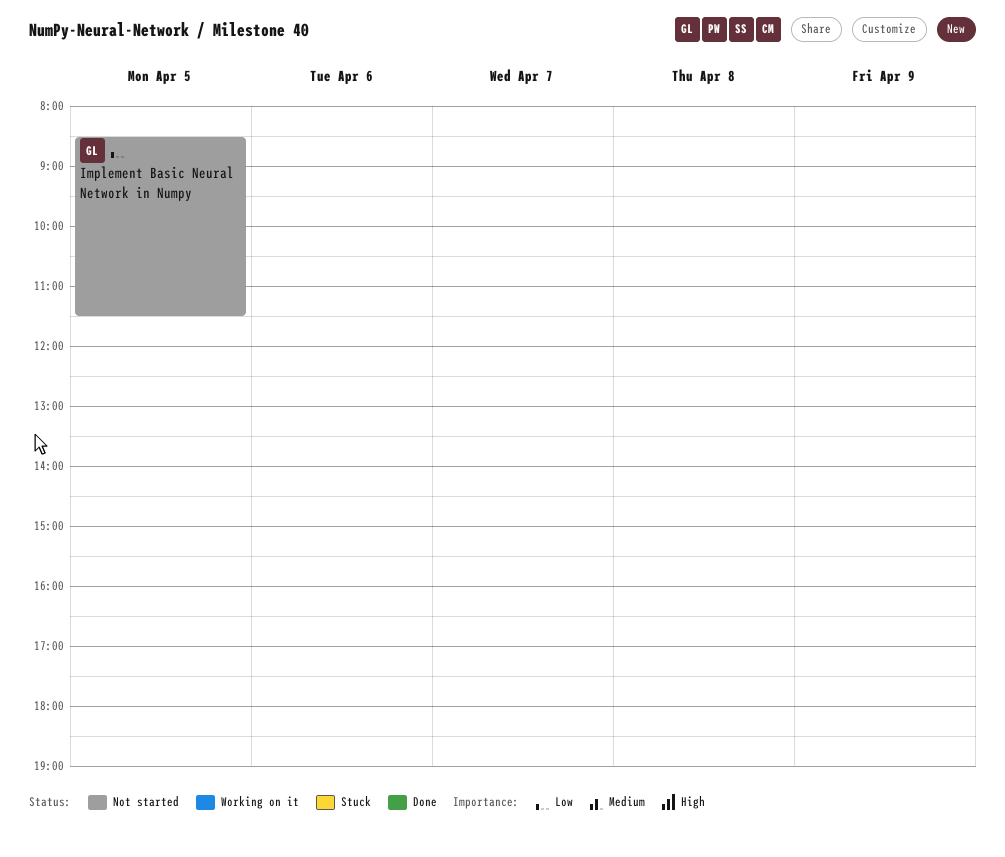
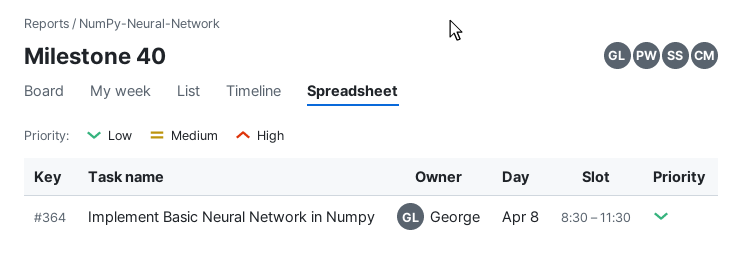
Implement Basic Neural Network in Numpy, day: Apr 5 -> Apr 8

